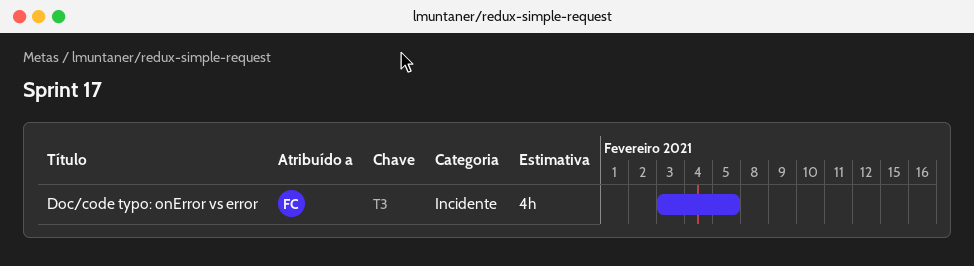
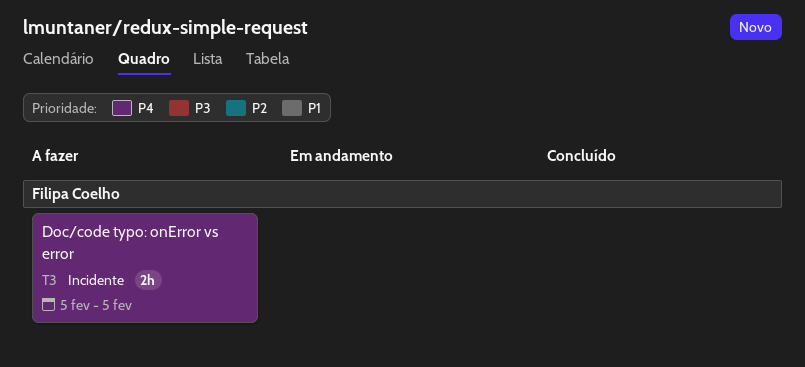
T3, estimate: 4h -> 2h
T3, start: Feb 3 -> Feb 5

